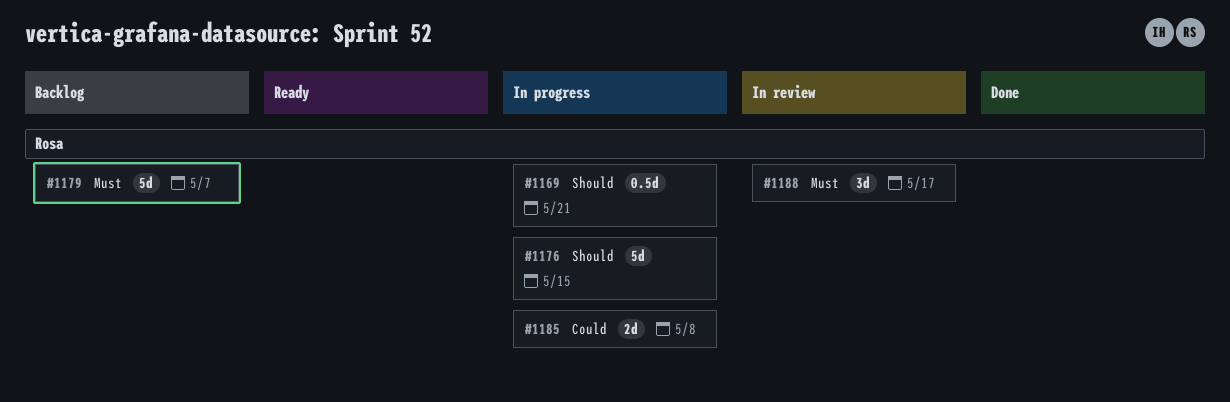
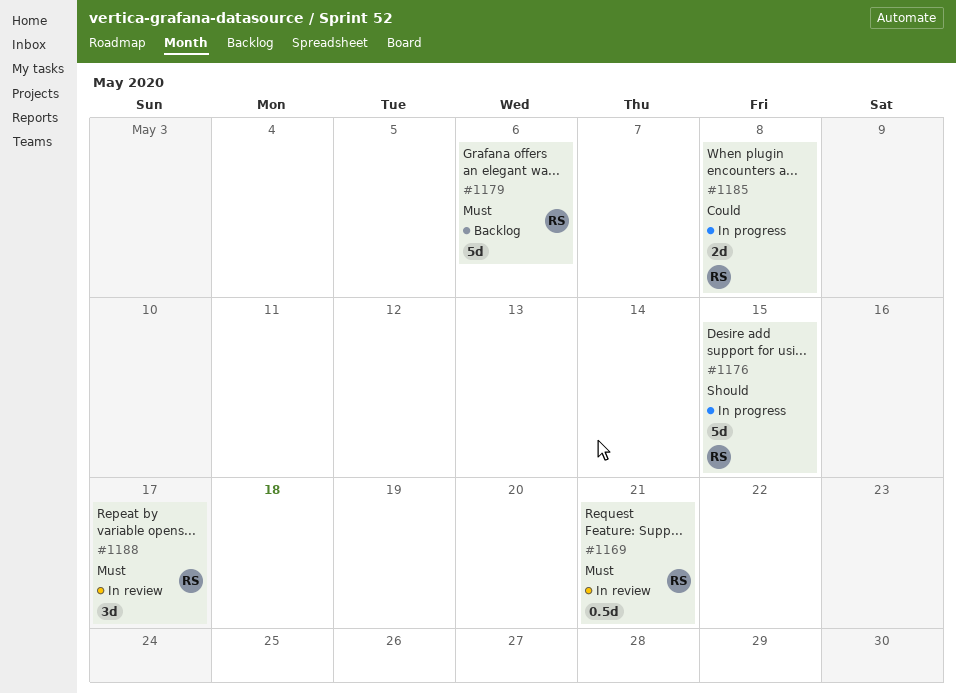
#1169, status: In progress -> In review
#1169, priority: Should -> Must
#1179, due: May 7 -> May 6

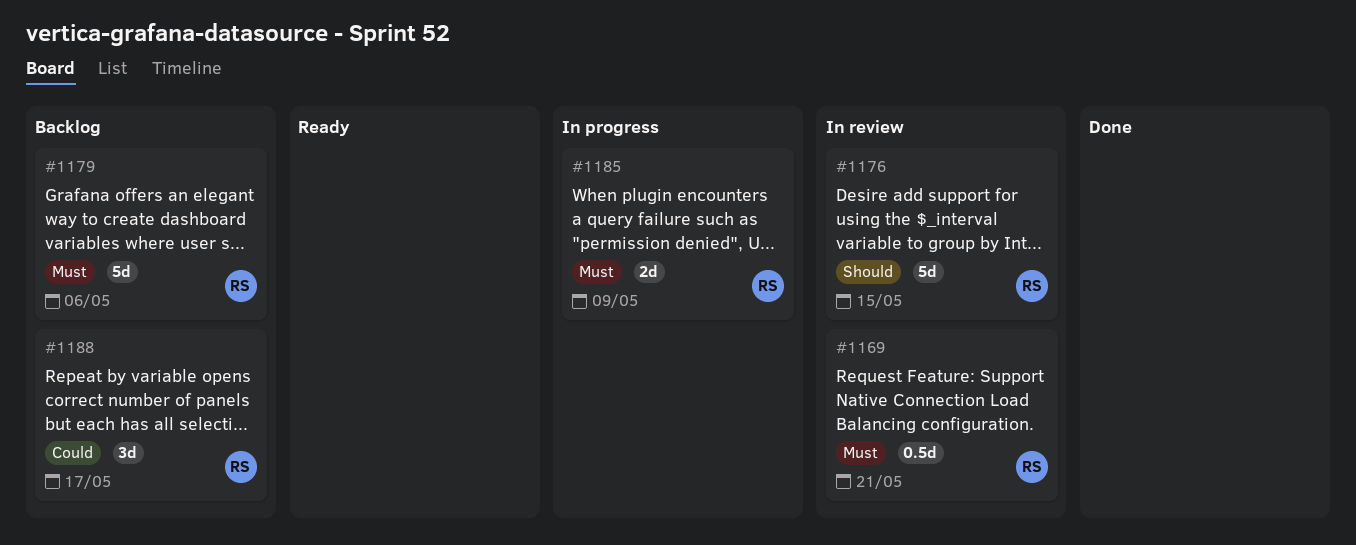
#1176, status: In progress -> In review
#1185, priority: Could -> Must
#1185, due: May 8 -> May 9
#1188, status: In review -> Backlog
#1188, priority: Must -> Could

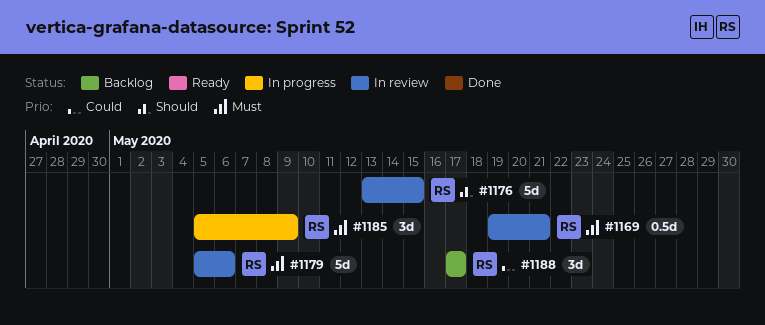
#1179, status: Backlog -> In review
#1185, estimate: 2d -> 3d

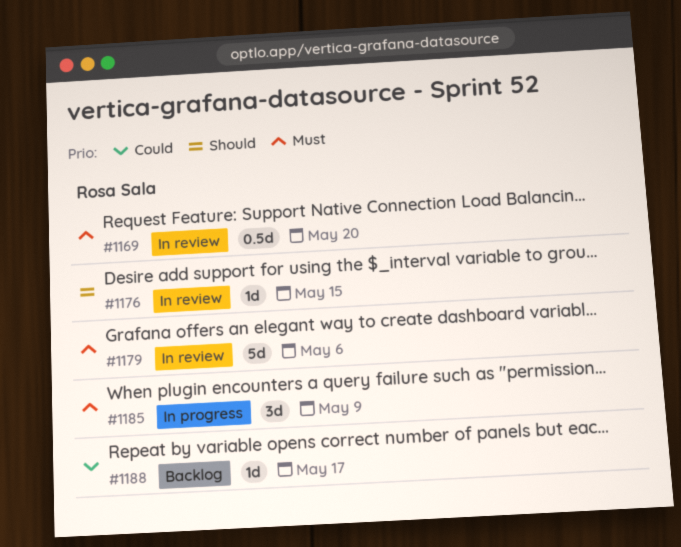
#1169, due: May 21 -> May 20
#1176, estimate: 5d -> 1d
#1188, estimate: 3d -> 1d

